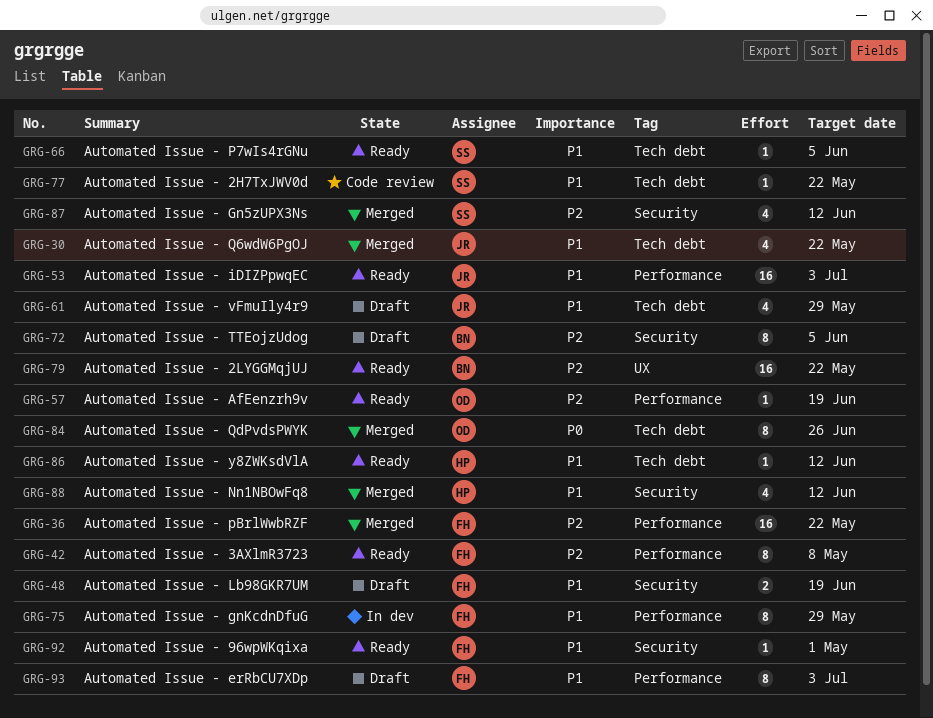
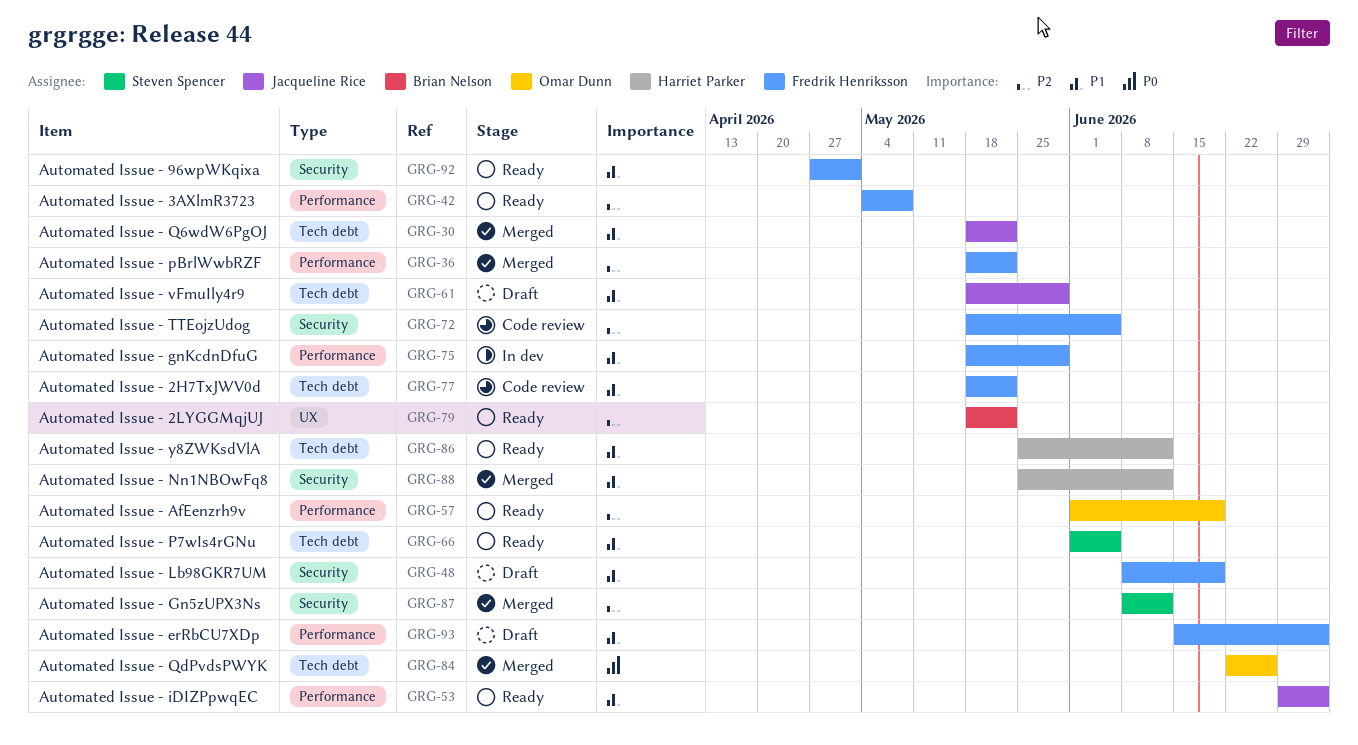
GRG-72, status: Draft -> Code review
GRG-72, owner: Brian Nelson -> Fredrik Henriksson
GRG-77, owner: Steven Spencer -> Fredrik Henriksson

